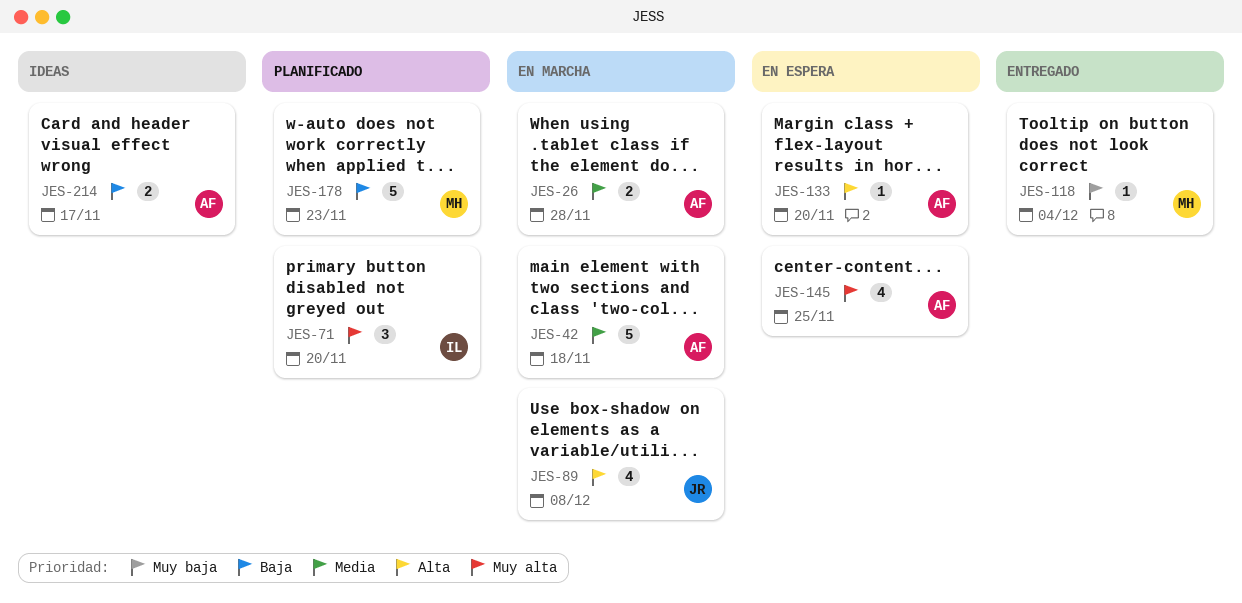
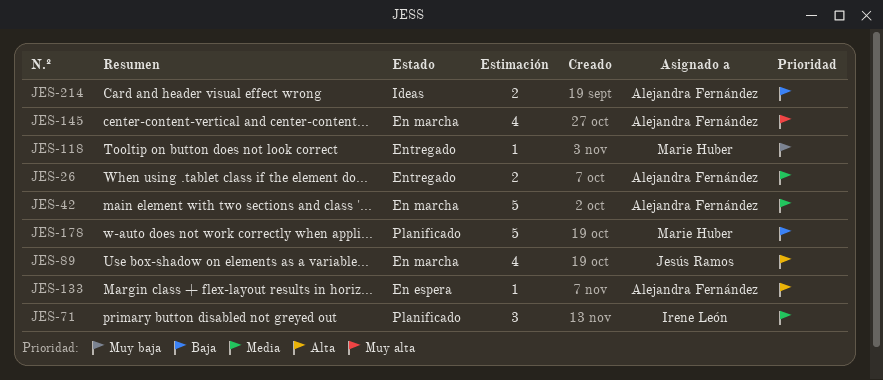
JES-26, status: En marcha -> Entregado
JES-71, priority: Muy alta -> Media
JES-145, status: En espera -> En marcha

